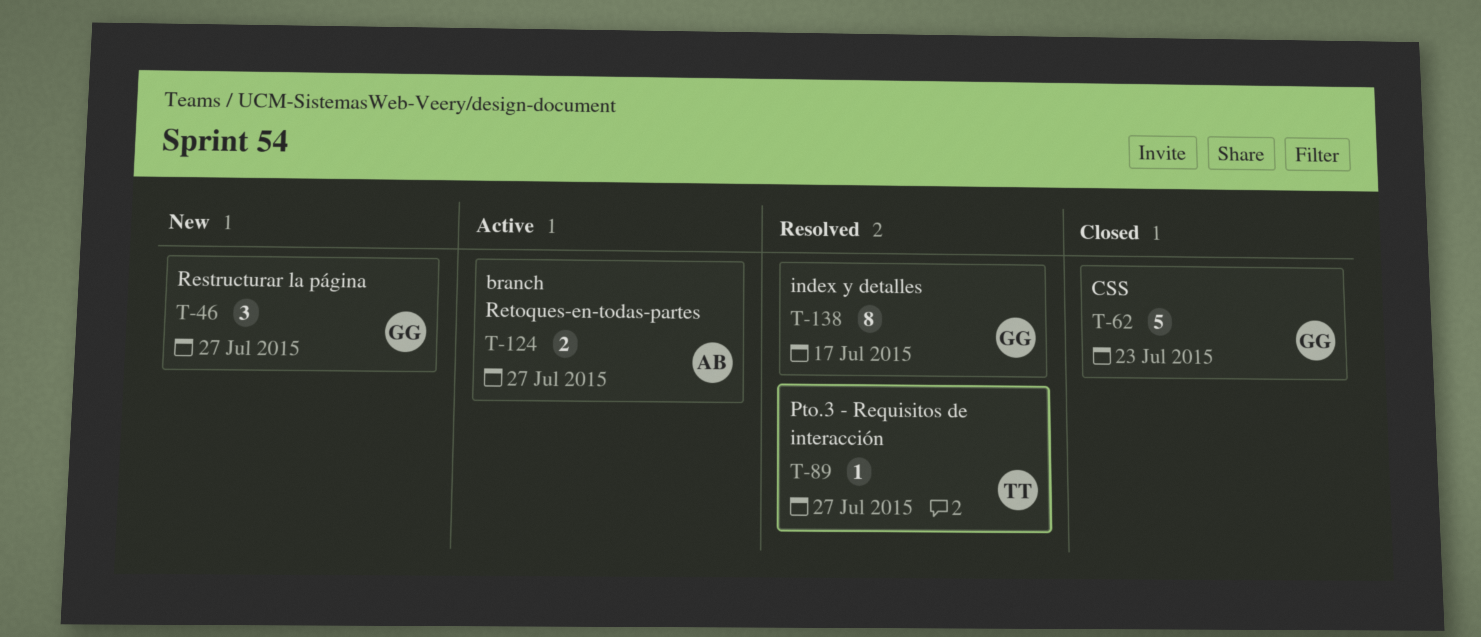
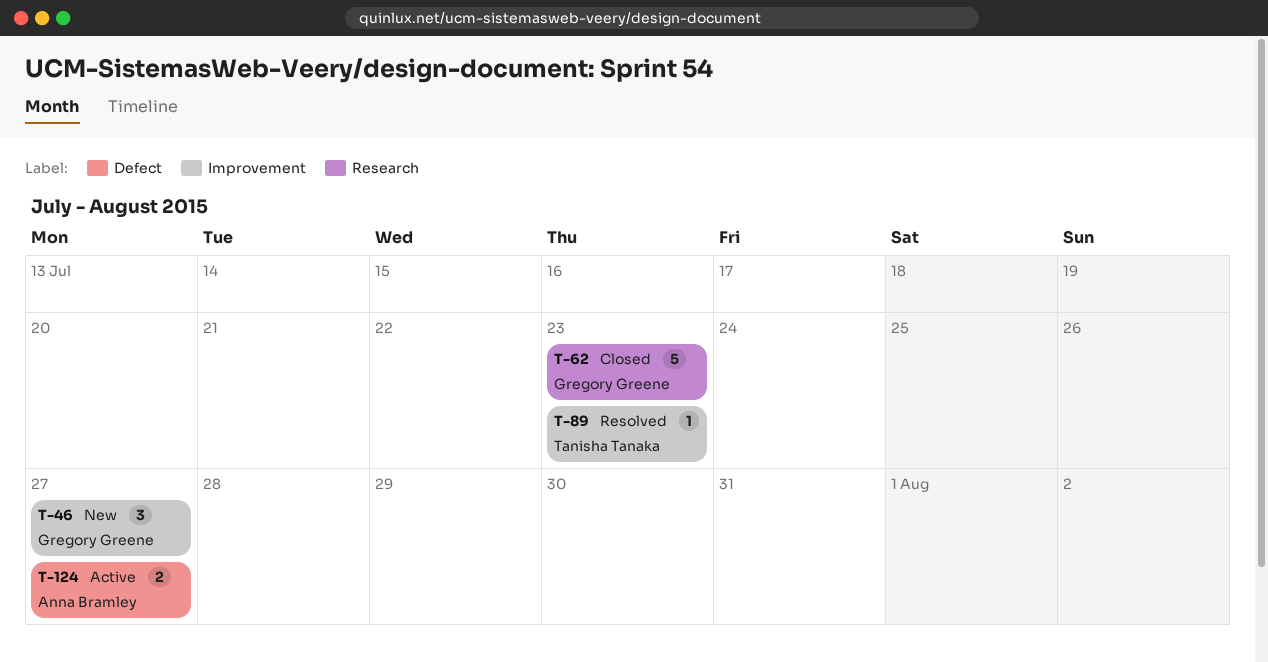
T-89, due: Jul 27 -> Jul 23
T-138: present -> none

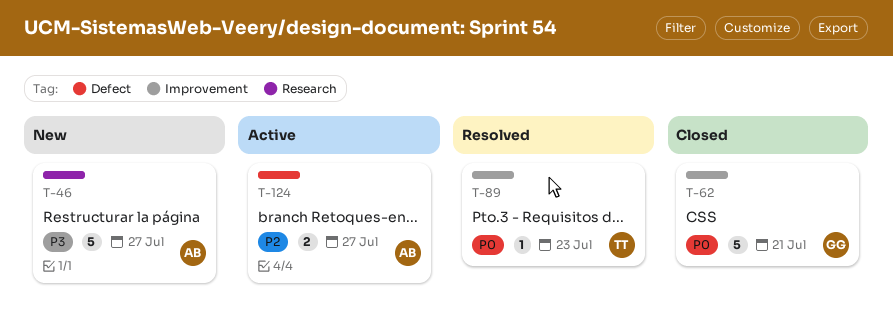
T-46, owner: Gregory Greene -> Anna Bramley
T-46, label: Improvement -> Research
T-46, estimate: 3 -> 5
T-62, label: Research -> Improvement
T-62, due: Jul 23 -> Jul 21

